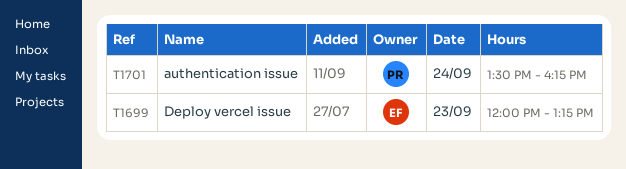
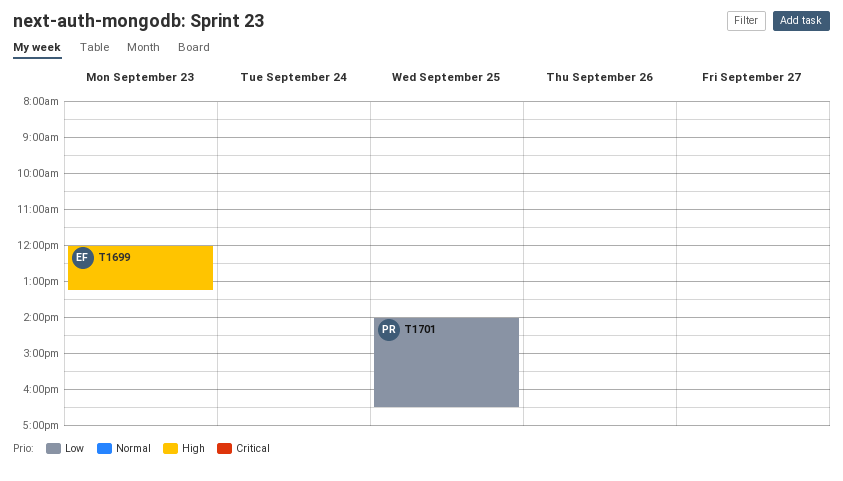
T1701, day: Sep 24 -> Sep 25
T1701, begins: 13:30 -> 14:00
T1701, ends: 16:15 -> 16:30

